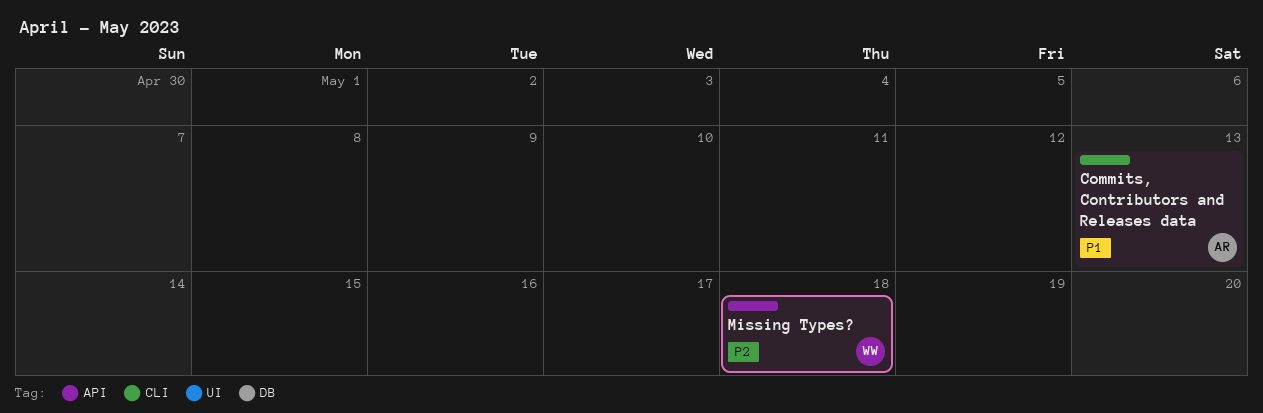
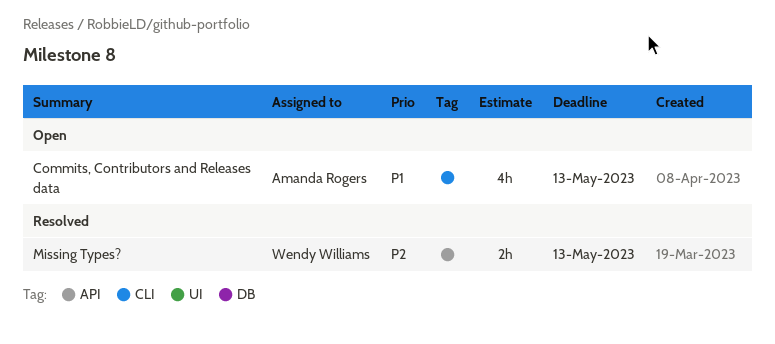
Missing Types?, due: May 18 -> May 13

